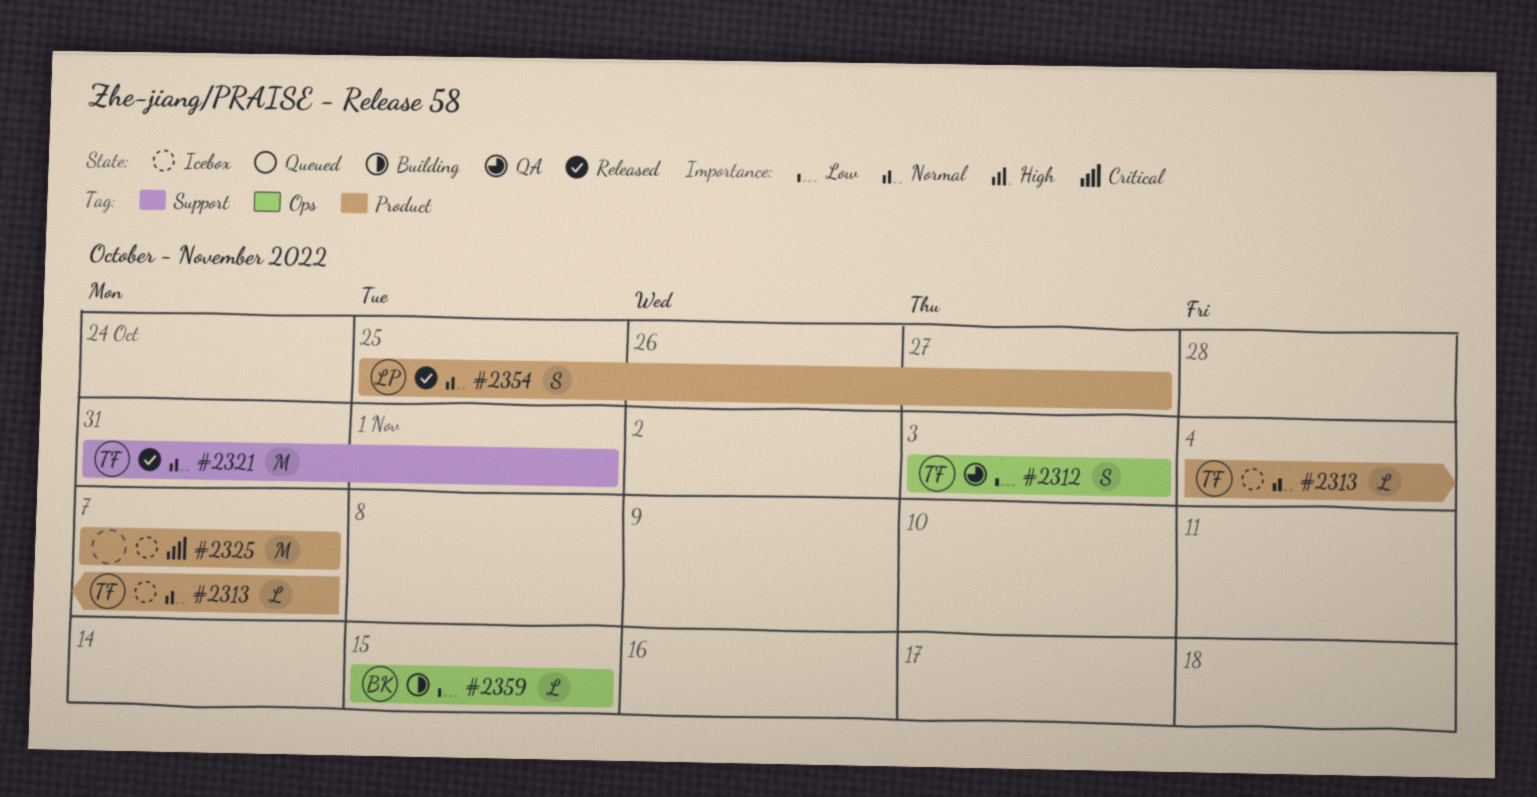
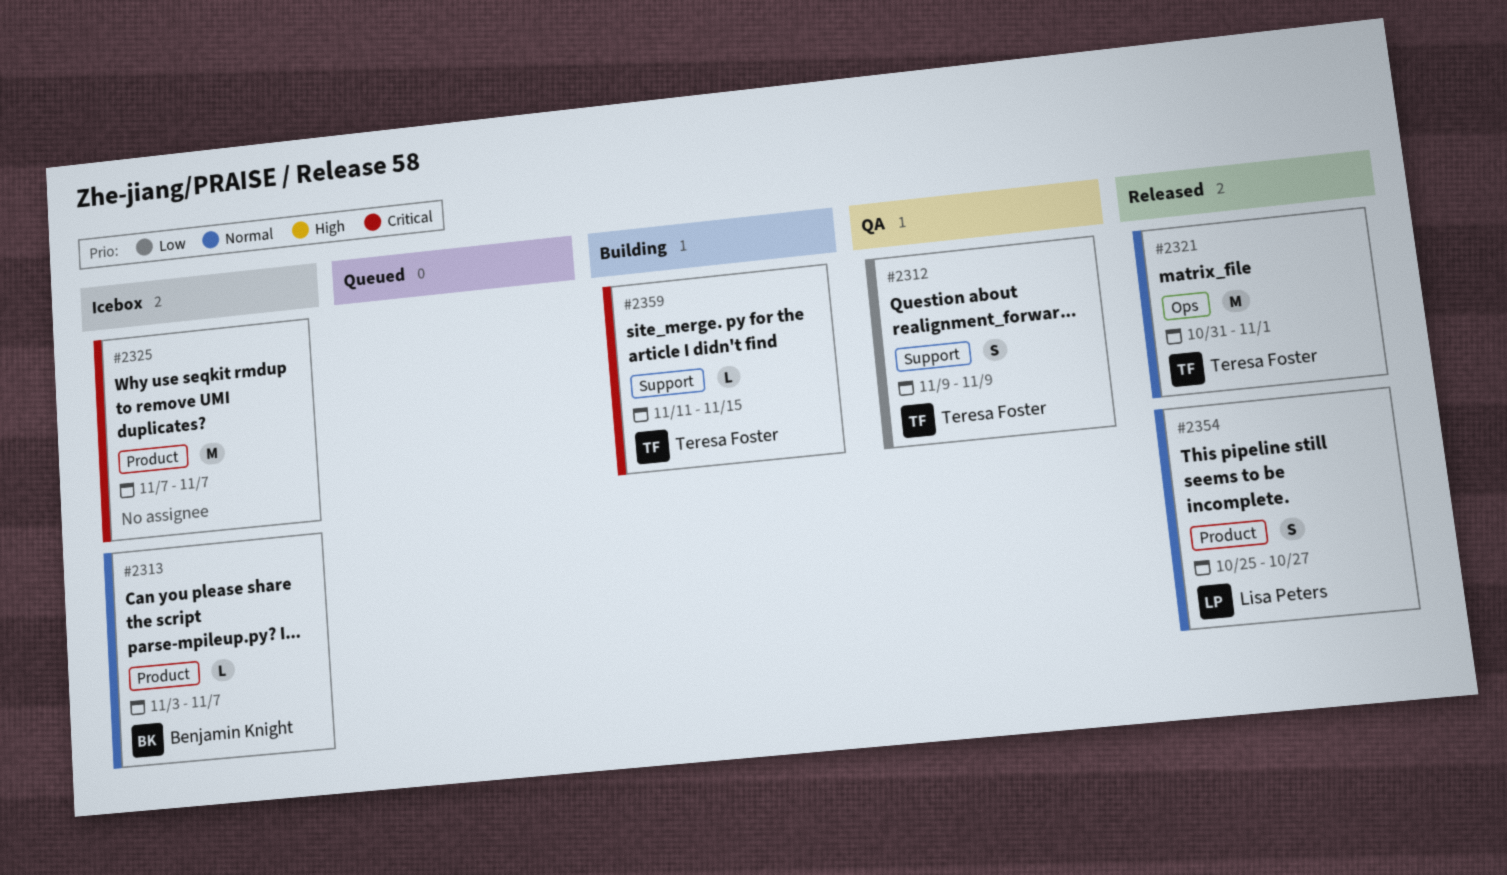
#2312, label: Ops -> Support
#2312, start: Nov 3 -> Nov 9
#2312, due: Nov 3 -> Nov 9
#2313, owner: Teresa Foster -> Benjamin Knight
#2313, start: Nov 4 -> Nov 3
#2321, label: Support -> Ops
#2359, owner: Benjamin Knight -> Teresa Foster
#2359, priority: Low -> Critical
#2359, label: Ops -> Support
#2359, start: Nov 15 -> Nov 11

